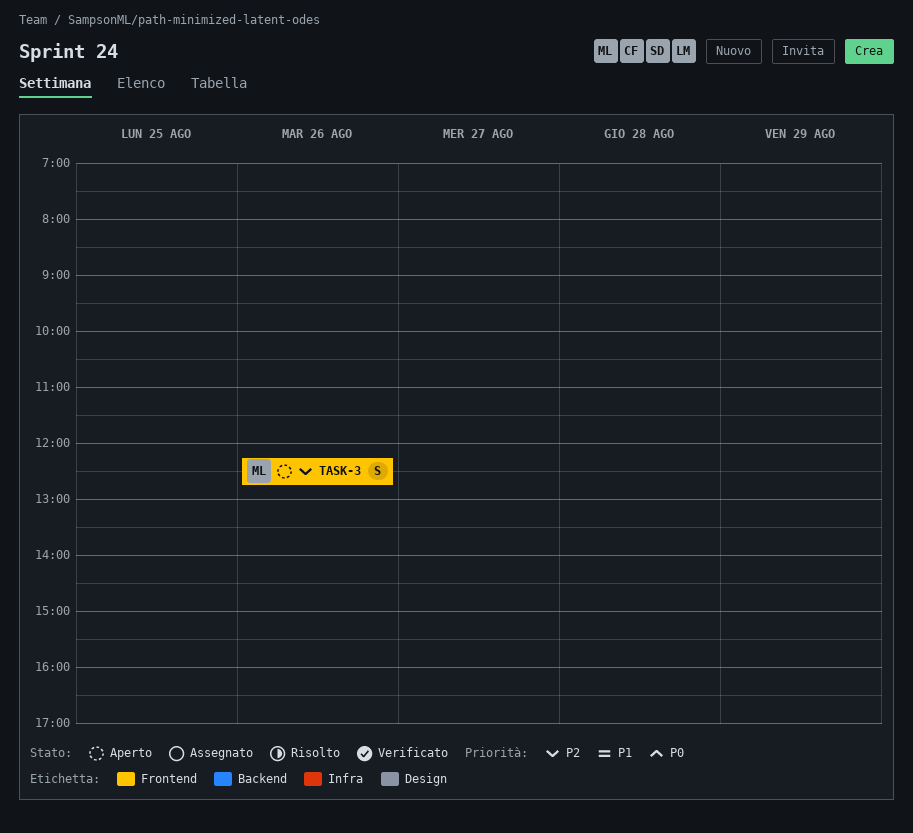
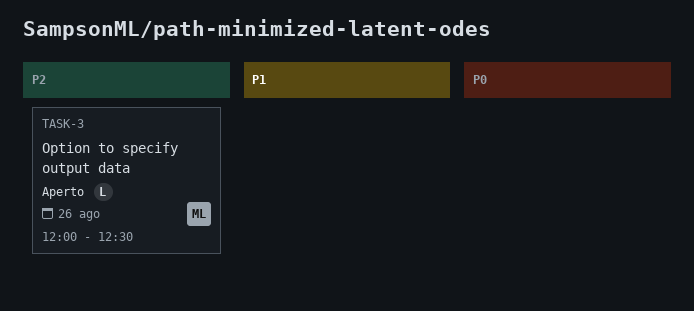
TASK-3, estimate: S -> L
TASK-3, begins: 12:15 -> 12:00
TASK-3, ends: 12:45 -> 12:30

